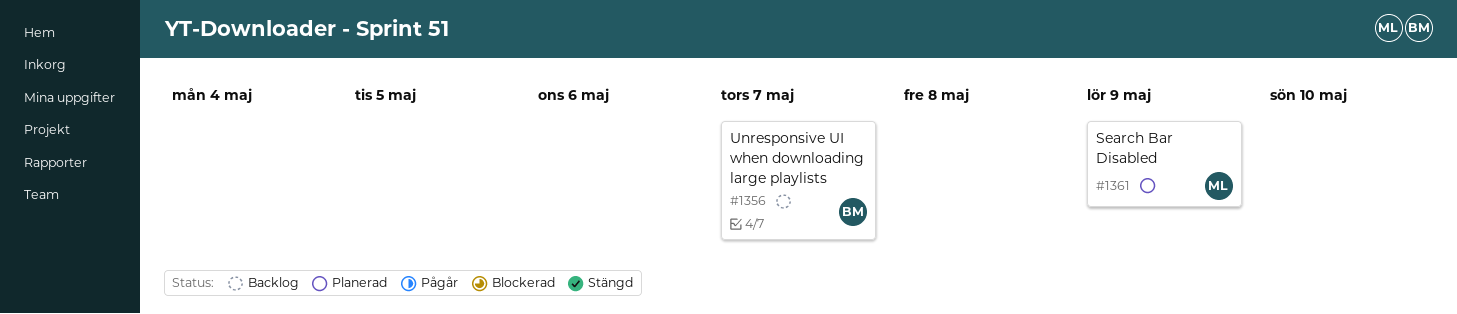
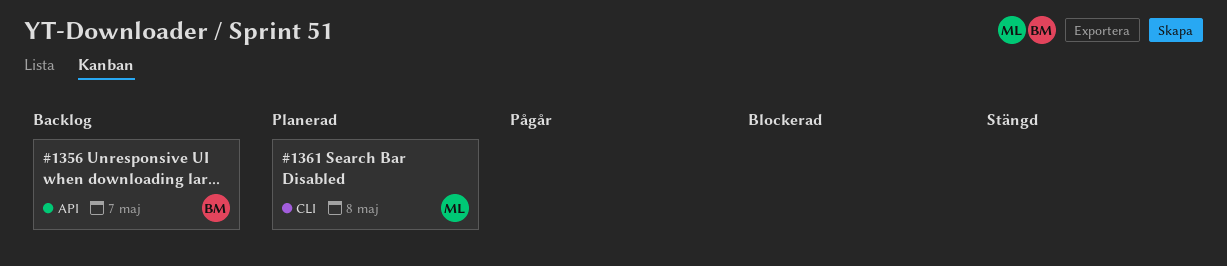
#1361, due: May 9 -> May 8

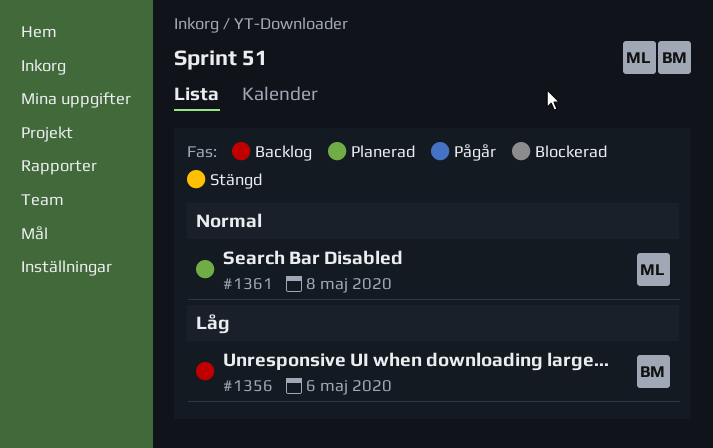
#1356, due: May 7 -> May 6

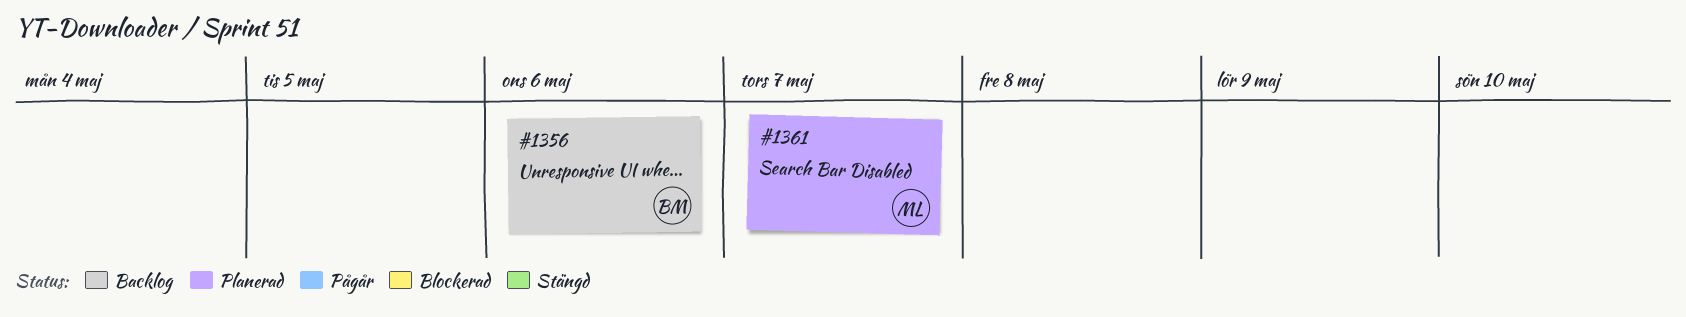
#1361, due: May 8 -> May 7

